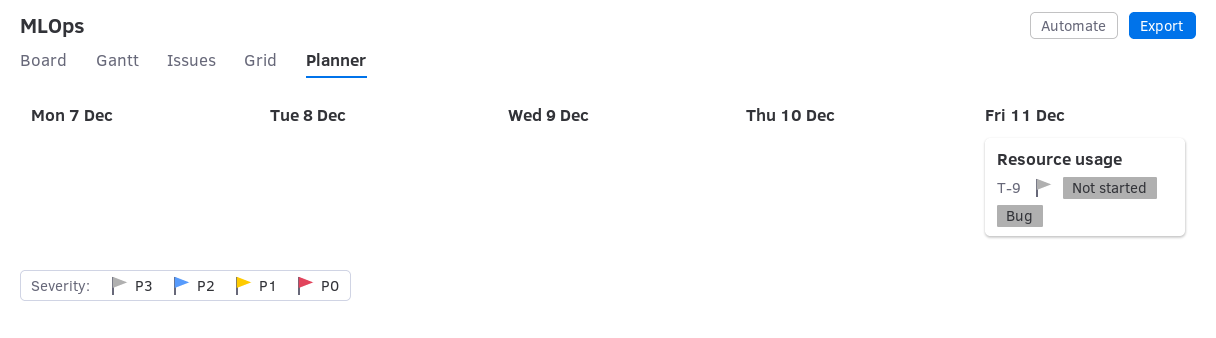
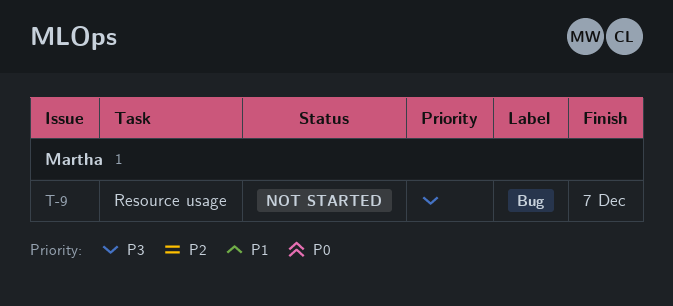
T-9, due: Dec 11 -> Dec 7

